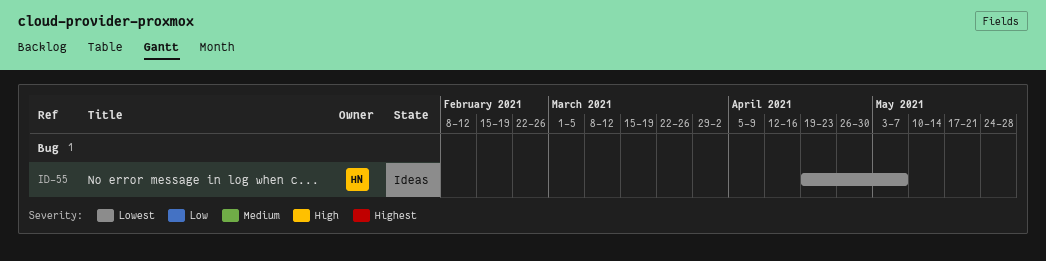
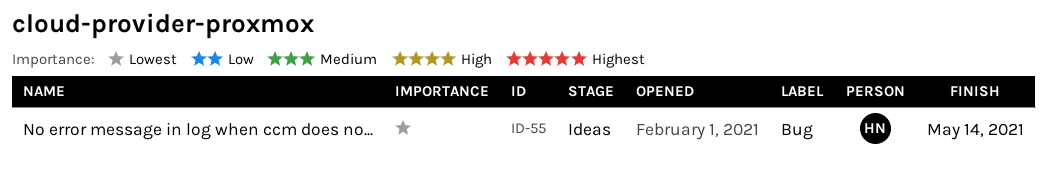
ID-55, due: May 7 -> May 14

